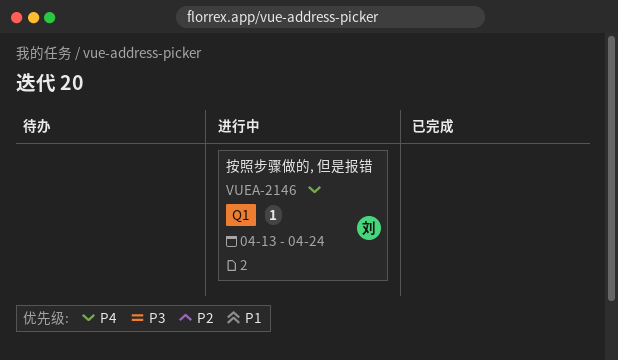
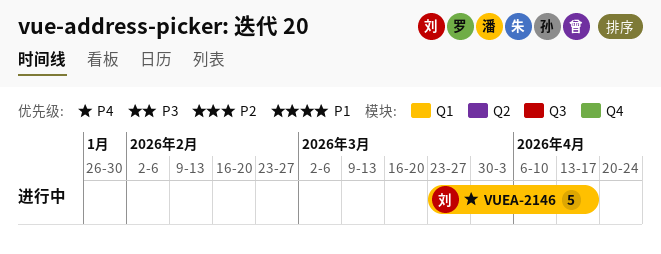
VUEA-2146, estimate: 1 -> 5
VUEA-2146, start: Apr 13 -> Mar 23
VUEA-2146, due: Apr 24 -> Apr 17

